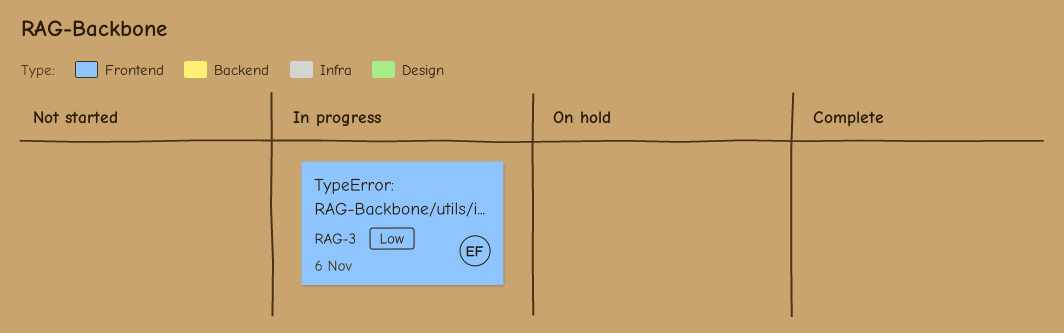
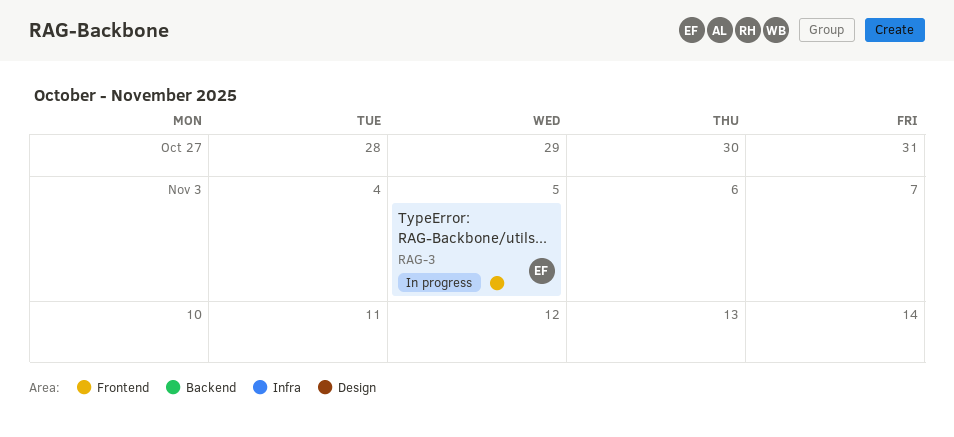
RAG-3, due: Nov 6 -> Nov 5

